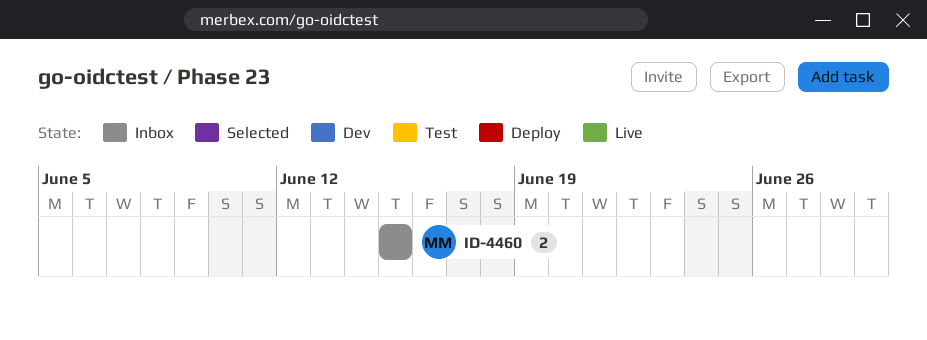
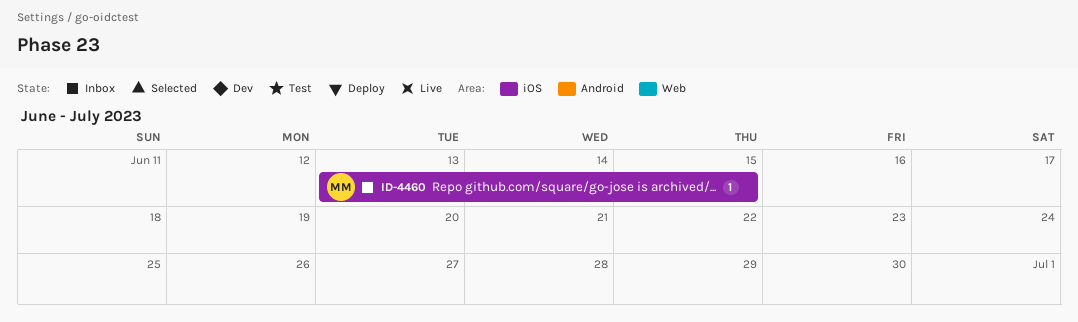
ID-4460, estimate: 2 -> 1
ID-4460, start: Jun 15 -> Jun 13

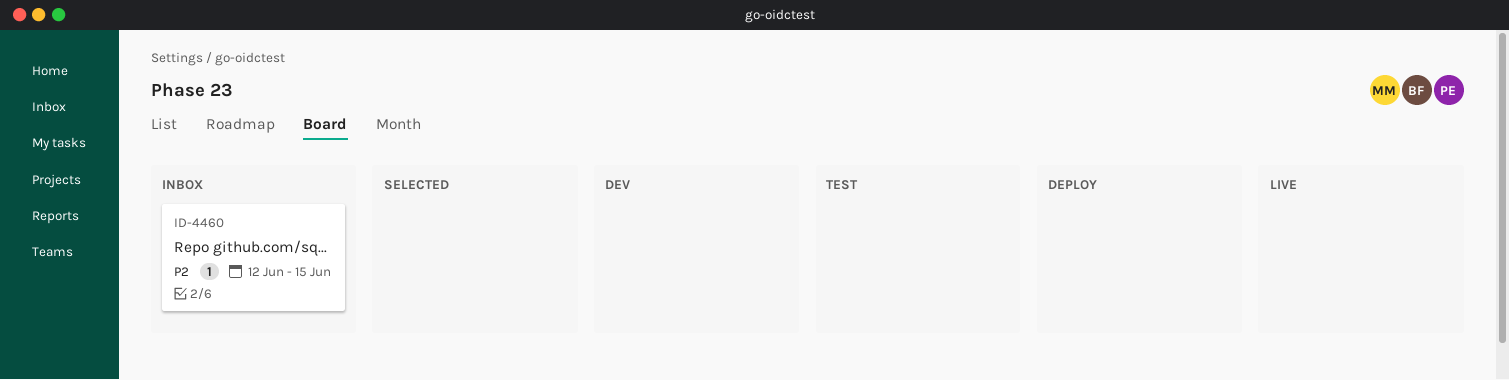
ID-4460, start: Jun 13 -> Jun 12

